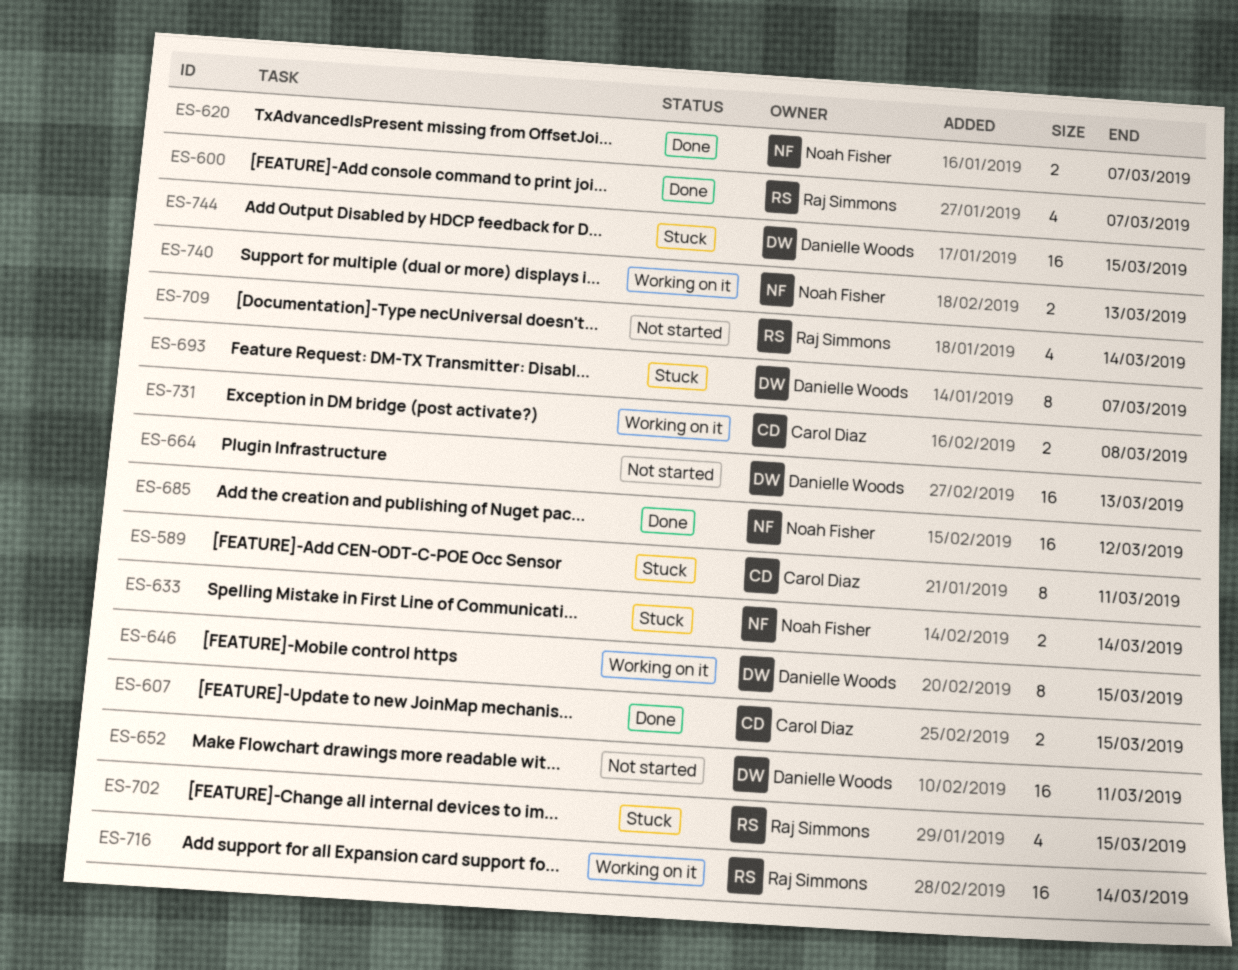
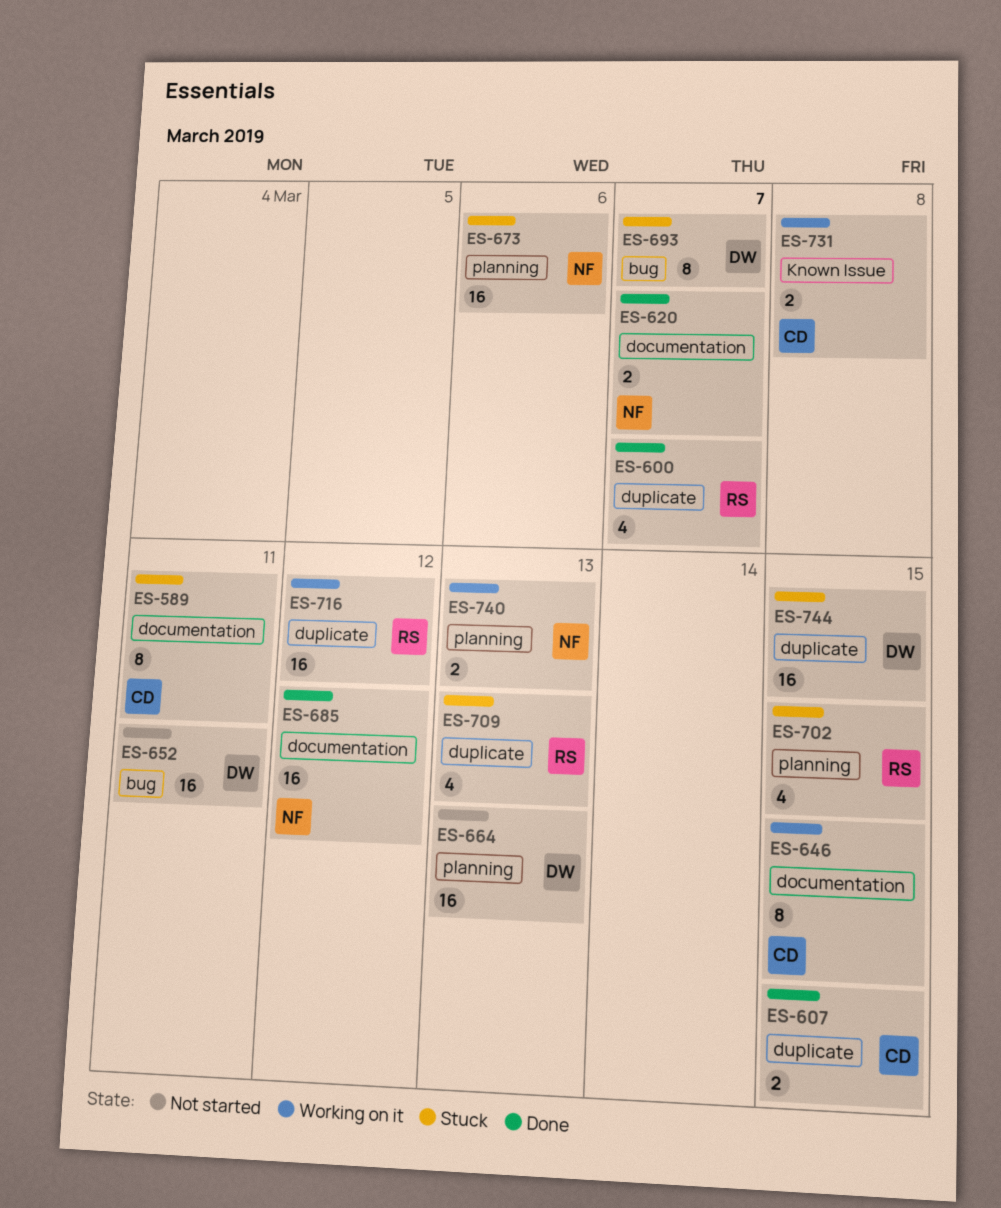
ES-633: present -> none
ES-646, owner: Danielle Woods -> Carol Diaz
ES-673: none -> present
ES-709, status: Not started -> Stuck
ES-709, due: Mar 14 -> Mar 13
ES-716, due: Mar 14 -> Mar 12

